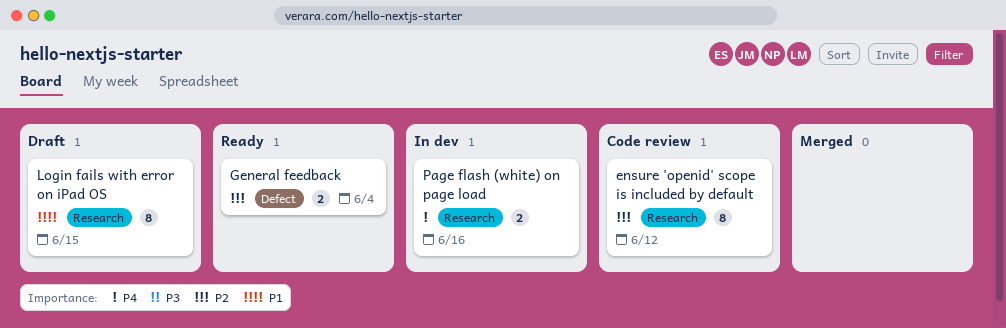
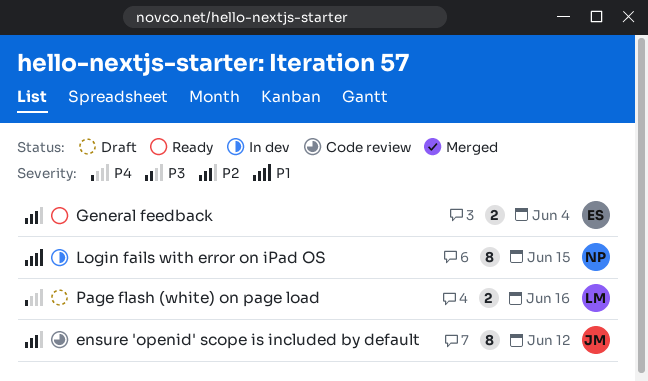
Login fails with error on iPad OS, status: Draft -> In dev
Page flash (white) on page load, status: In dev -> Draft

